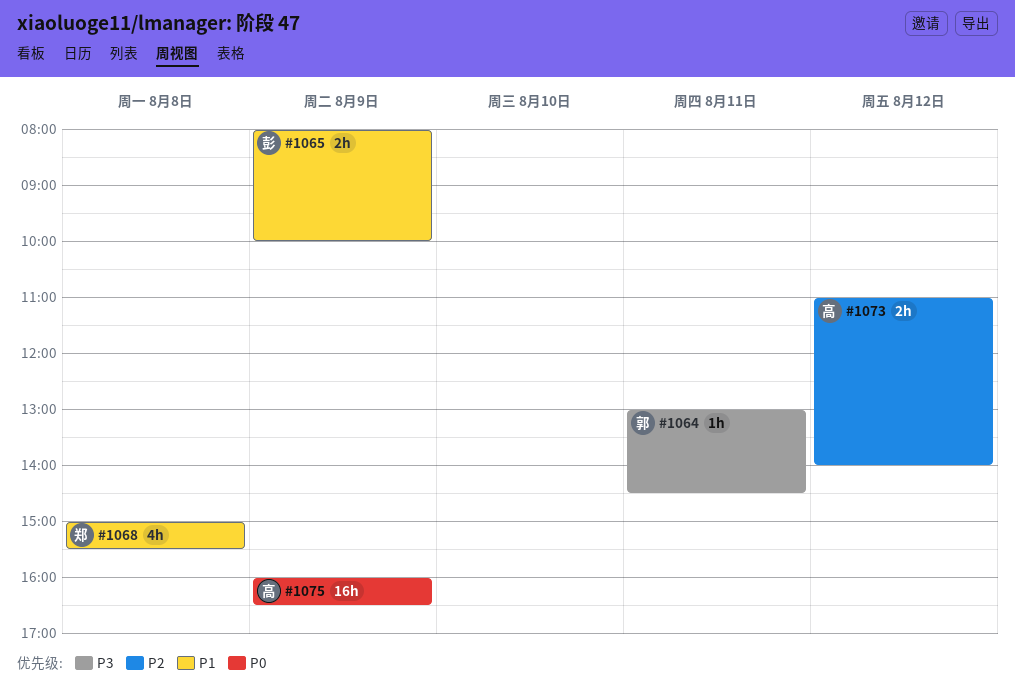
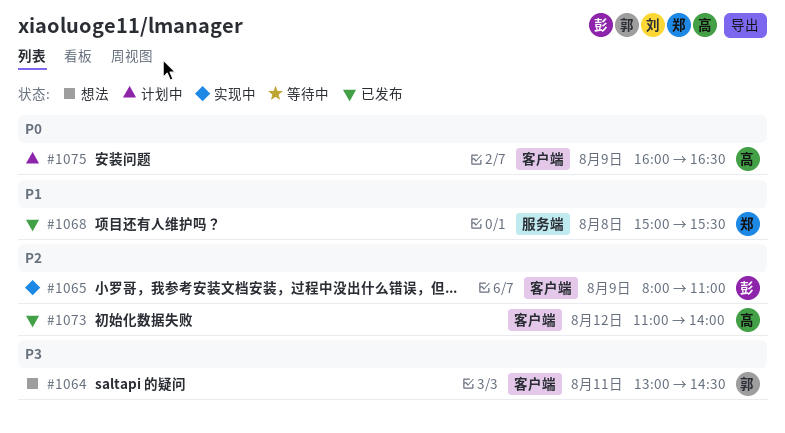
#1065, priority: P1 -> P2
#1065, ends: 10:00 -> 11:00

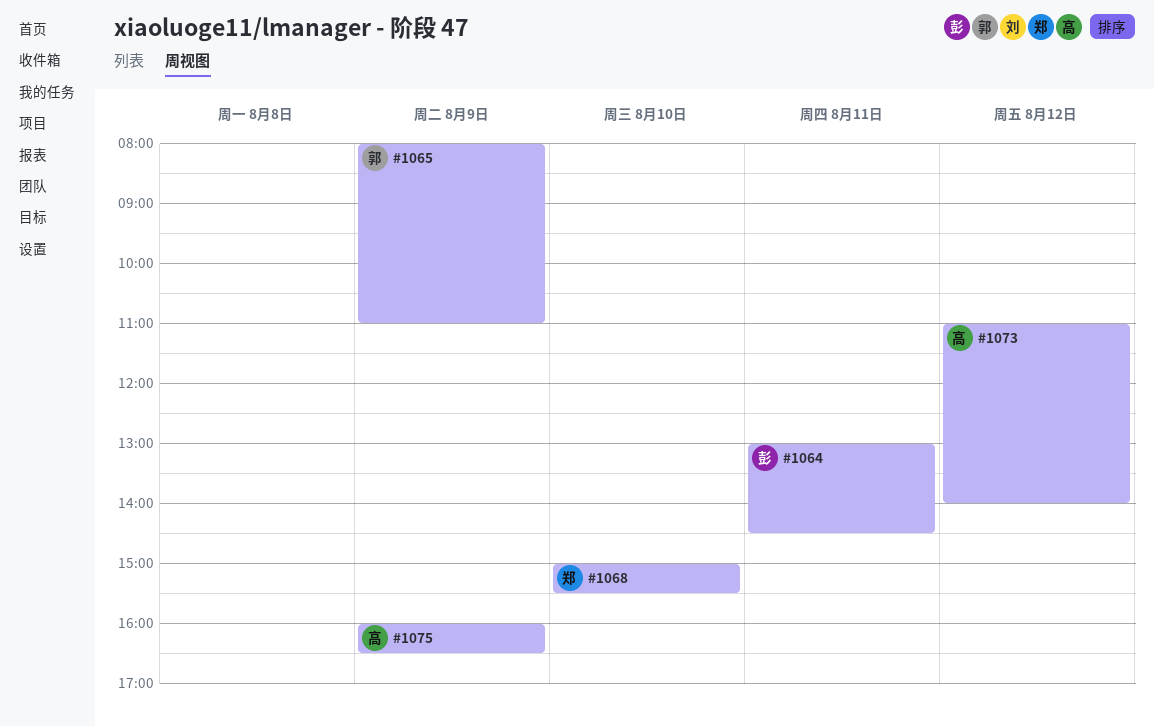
#1064, owner: 郭 -> 彭
#1065, owner: 彭 -> 郭
#1068, day: Aug 8 -> Aug 10

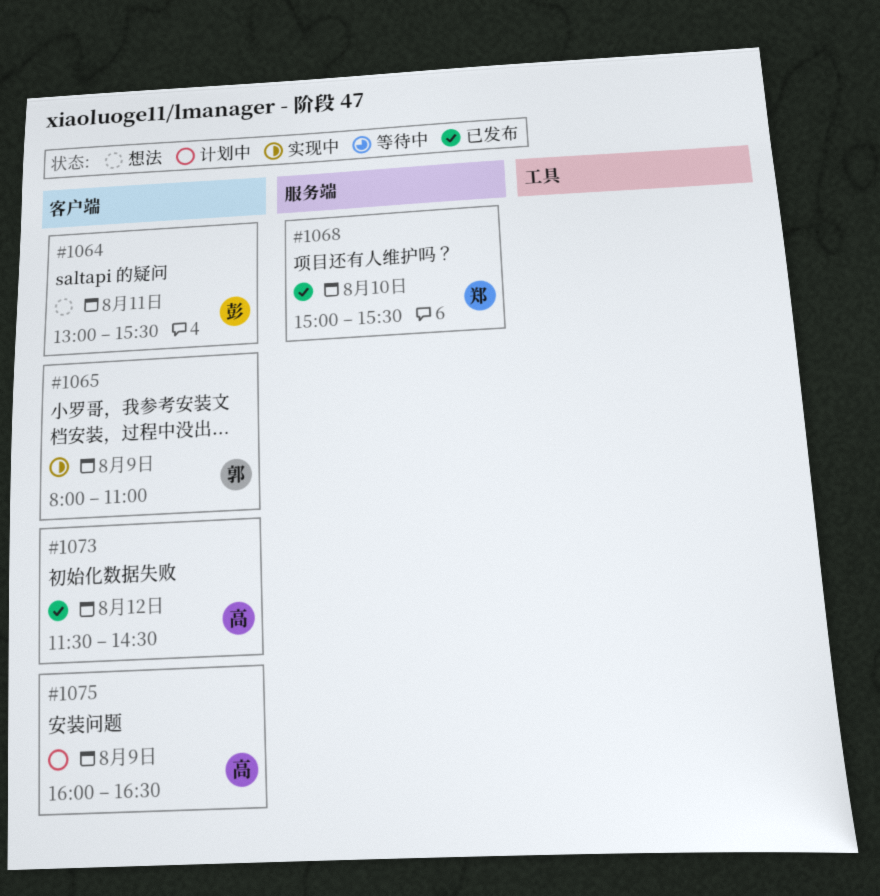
#1064, ends: 14:30 -> 15:30
#1073, begins: 11:00 -> 11:30
#1073, ends: 14:00 -> 14:30

